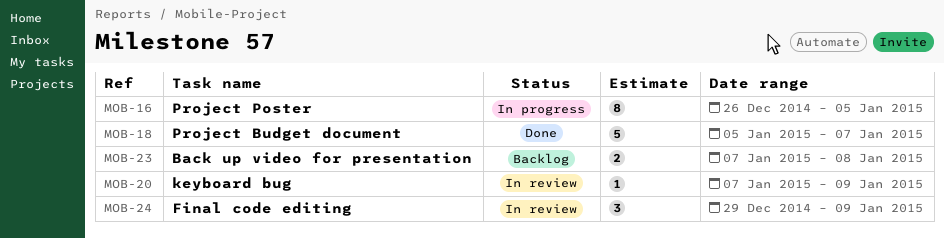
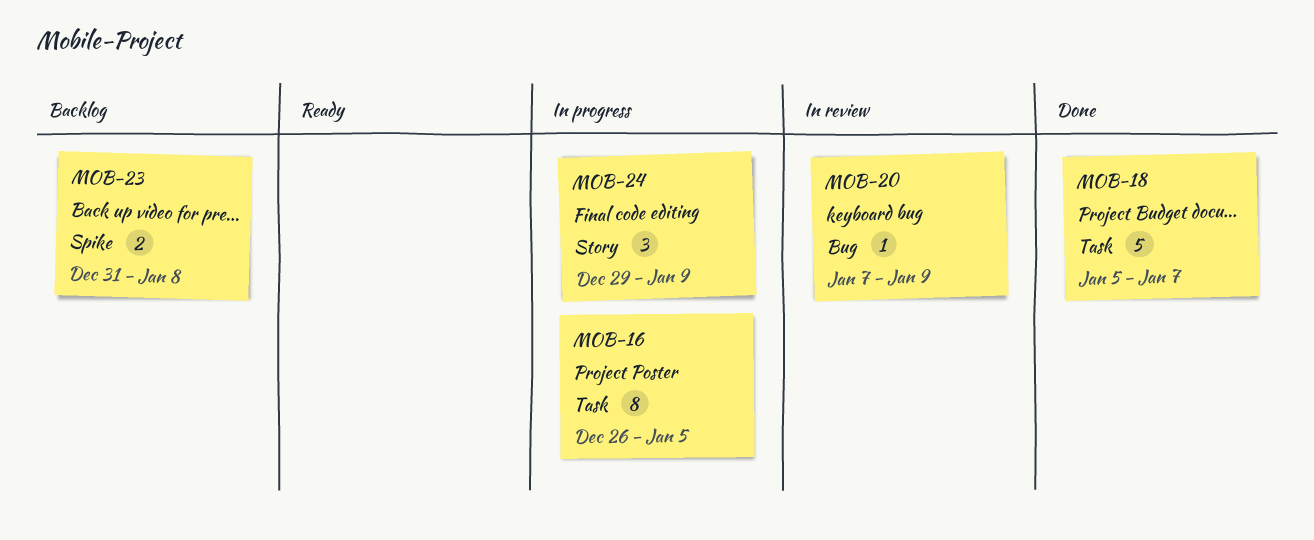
MOB-23, start: Jan 7 -> Dec 31
MOB-24, status: In review -> In progress

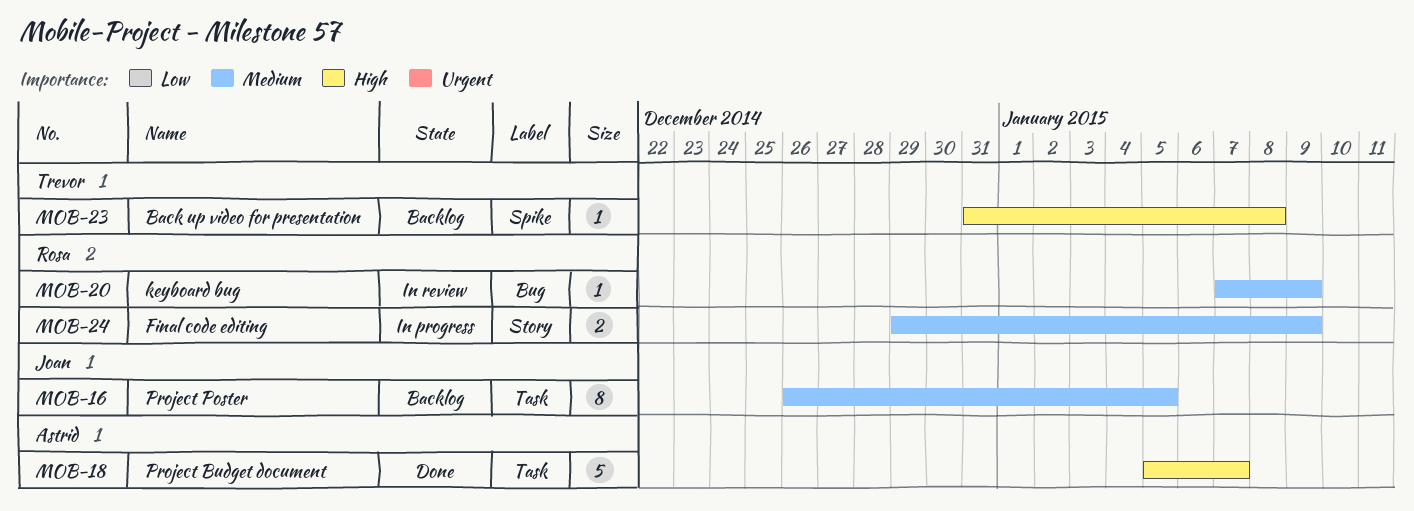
MOB-16, status: In progress -> Backlog
MOB-23, estimate: 2 -> 1
MOB-24, estimate: 3 -> 2

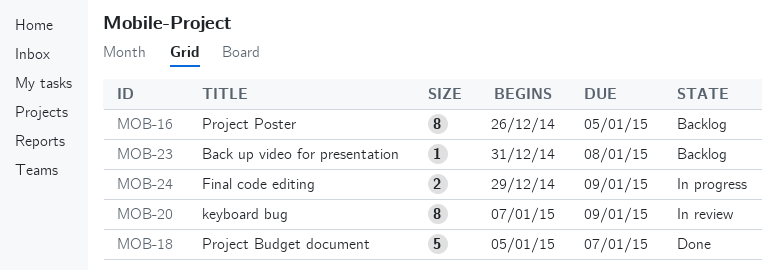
MOB-20, estimate: 1 -> 8

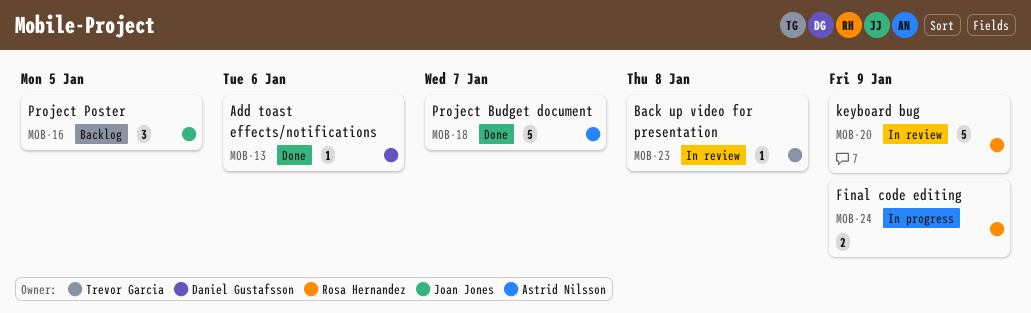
MOB-13: none -> present
MOB-16, estimate: 8 -> 3
MOB-20, estimate: 8 -> 5
MOB-23, status: Backlog -> In review

